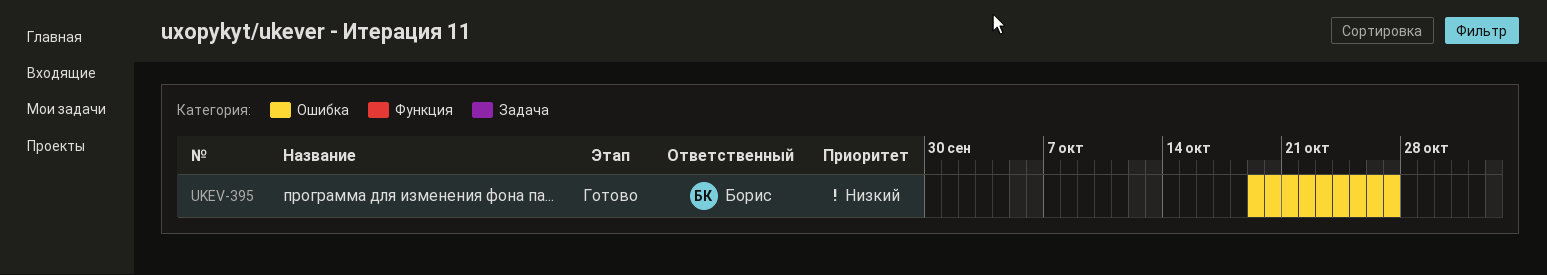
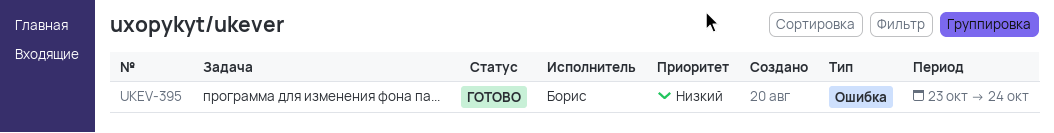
UKEV-395, start: Oct 19 -> Oct 23
UKEV-395, due: Oct 27 -> Oct 24

